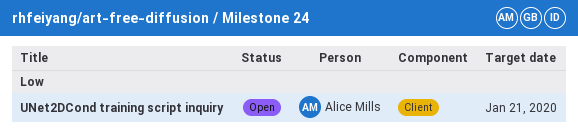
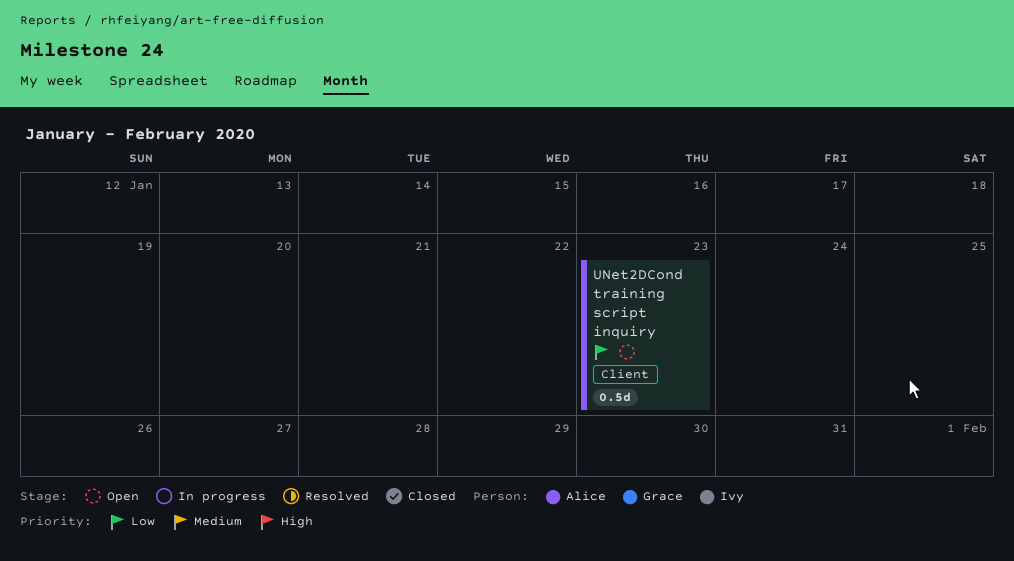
UNet2DCond training script inquiry, due: Jan 21 -> Jan 23

